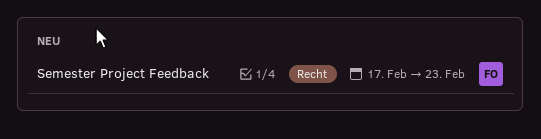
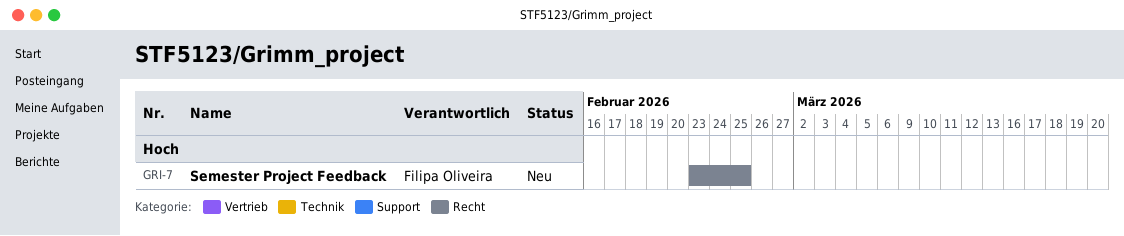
Semester Project Feedback, start: Feb 17 -> Feb 23
Semester Project Feedback, due: Feb 23 -> Feb 25

